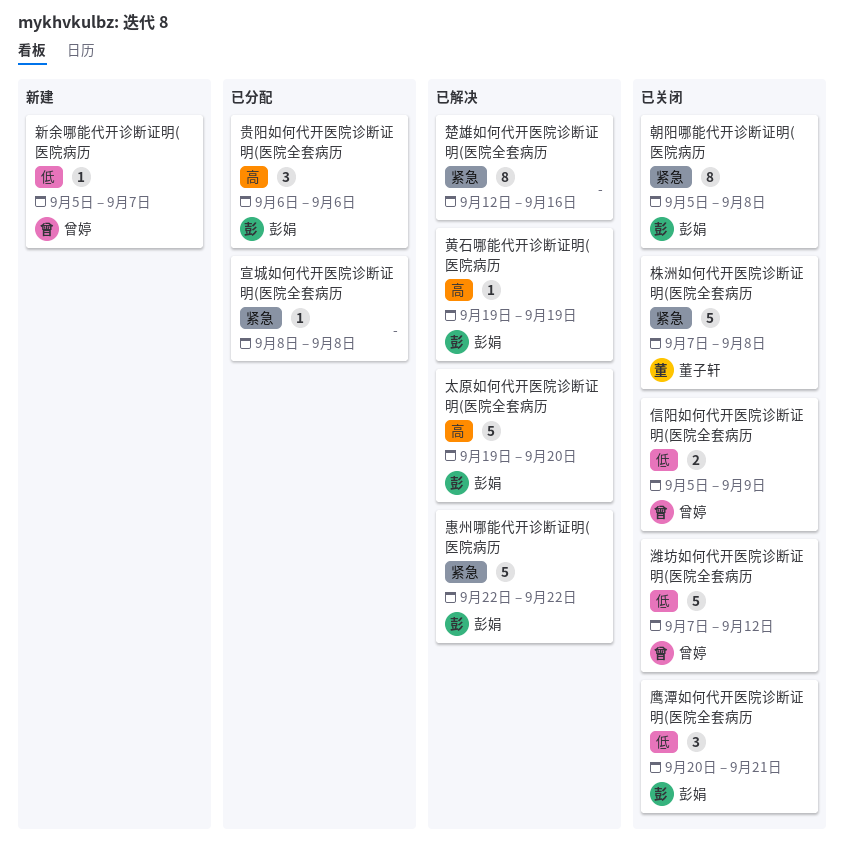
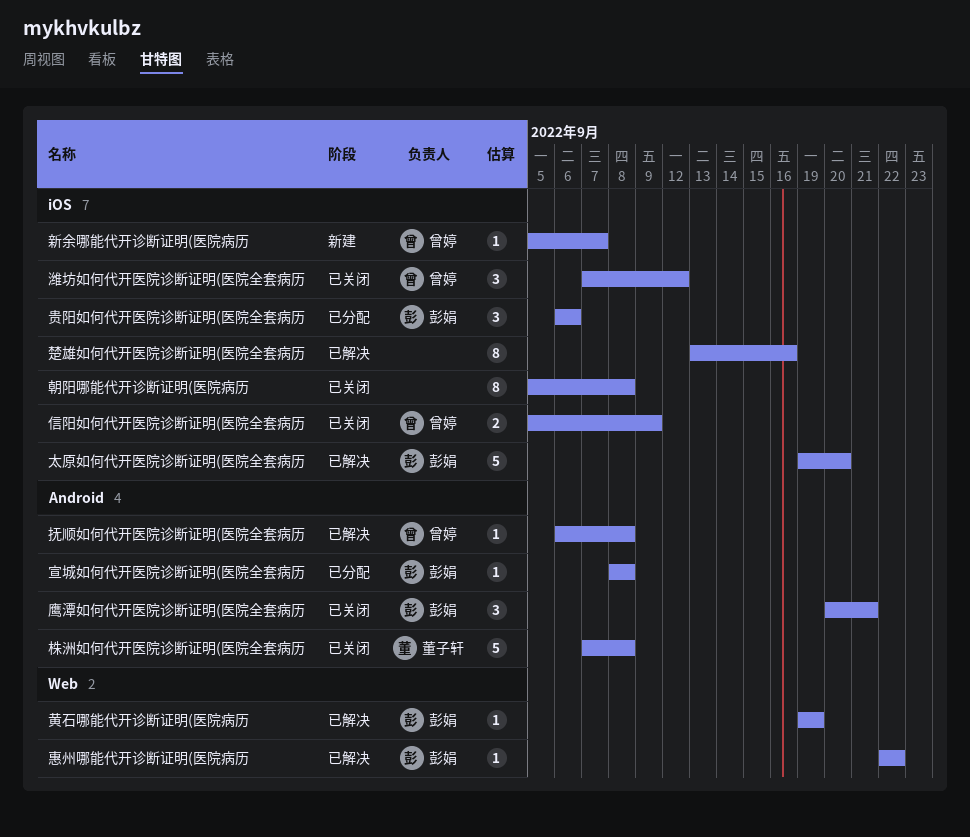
宣城如何代开医院诊断证明(医院全套病历, owner: none -> 彭娟
惠州哪能代开诊断证明(医院病历, estimate: 5 -> 1
抚顺如何代开医院诊断证明(医院全套病历: none -> present
朝阳哪能代开诊断证明(医院病历, owner: 彭娟 -> none
楚雄如何代开医院诊断证明(医院全套病历, start: Sep 12 -> Sep 13
潍坊如何代开医院诊断证明(医院全套病历, estimate: 5 -> 3

